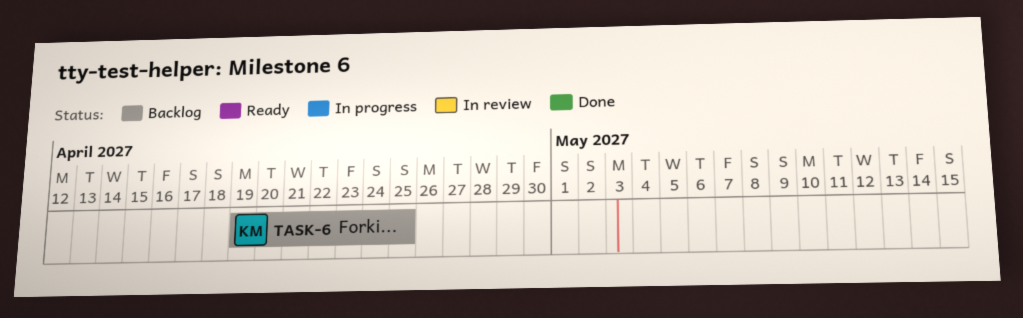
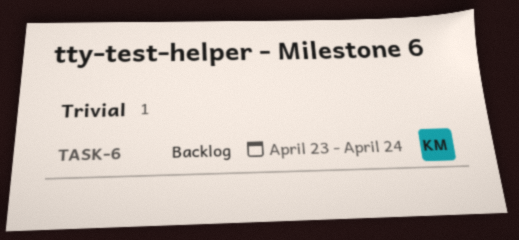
TASK-6, start: Apr 19 -> Apr 23
TASK-6, due: Apr 25 -> Apr 24

